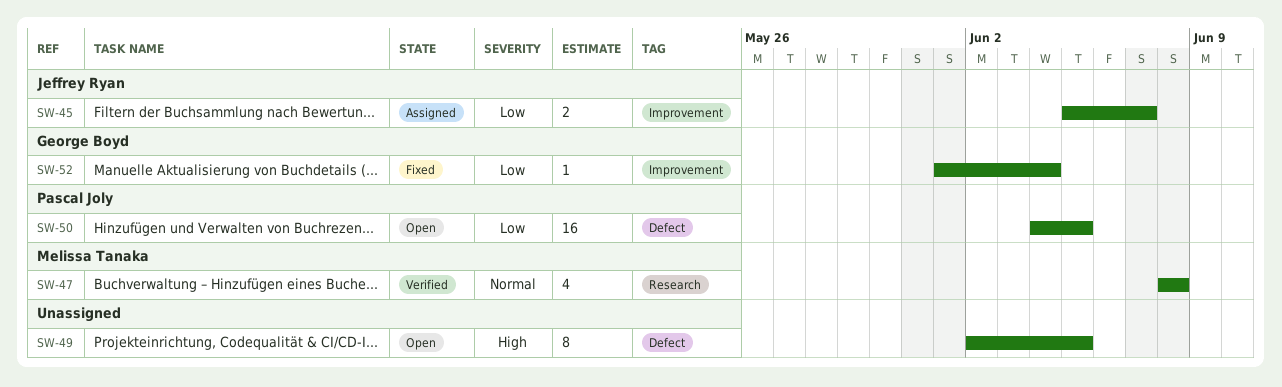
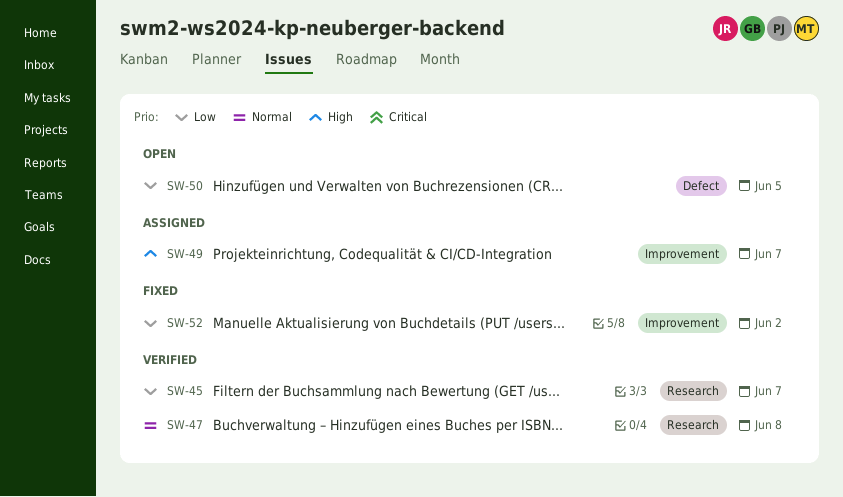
SW-45, status: Assigned -> Verified
SW-45, label: Improvement -> Research
SW-49, status: Open -> Assigned
SW-49, label: Defect -> Improvement
SW-49, due: Jun 5 -> Jun 7
SW-52, due: Jun 4 -> Jun 2

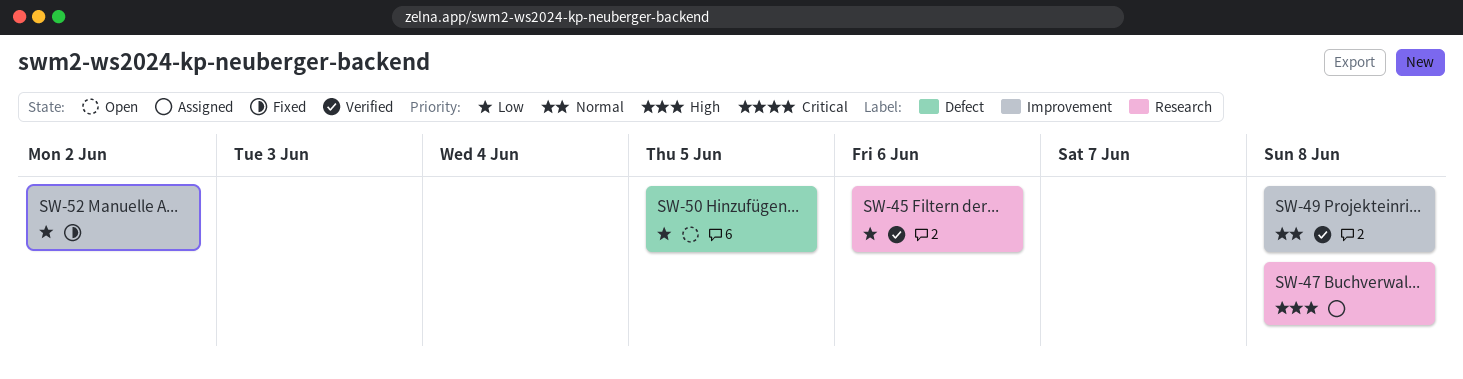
SW-45, due: Jun 7 -> Jun 6
SW-47, status: Verified -> Assigned
SW-47, priority: Normal -> High
SW-49, status: Assigned -> Verified
SW-49, priority: High -> Normal
SW-49, due: Jun 7 -> Jun 8

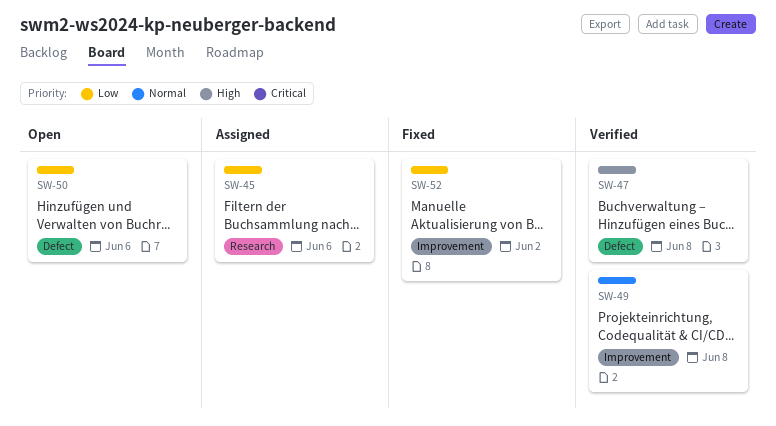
SW-45, status: Verified -> Assigned
SW-47, status: Assigned -> Verified
SW-47, label: Research -> Defect
SW-50, due: Jun 5 -> Jun 6

